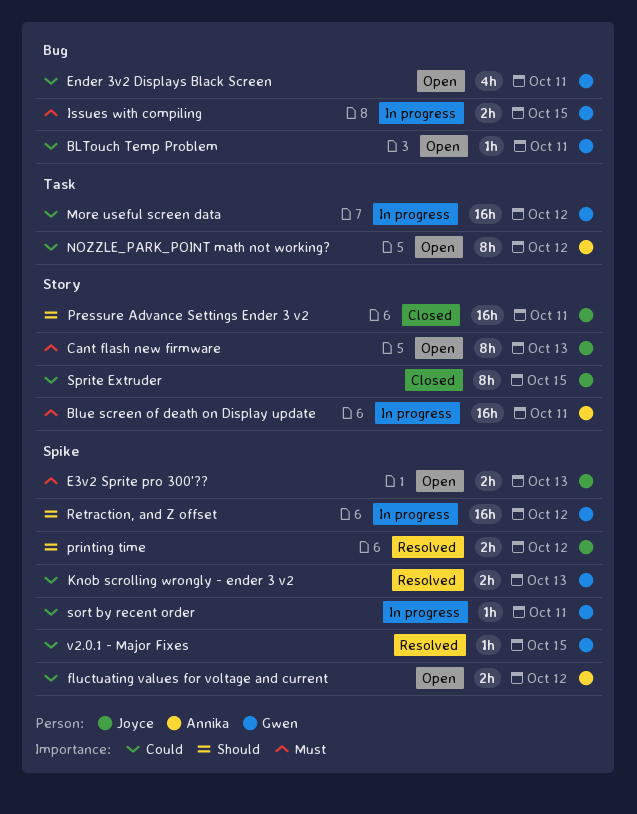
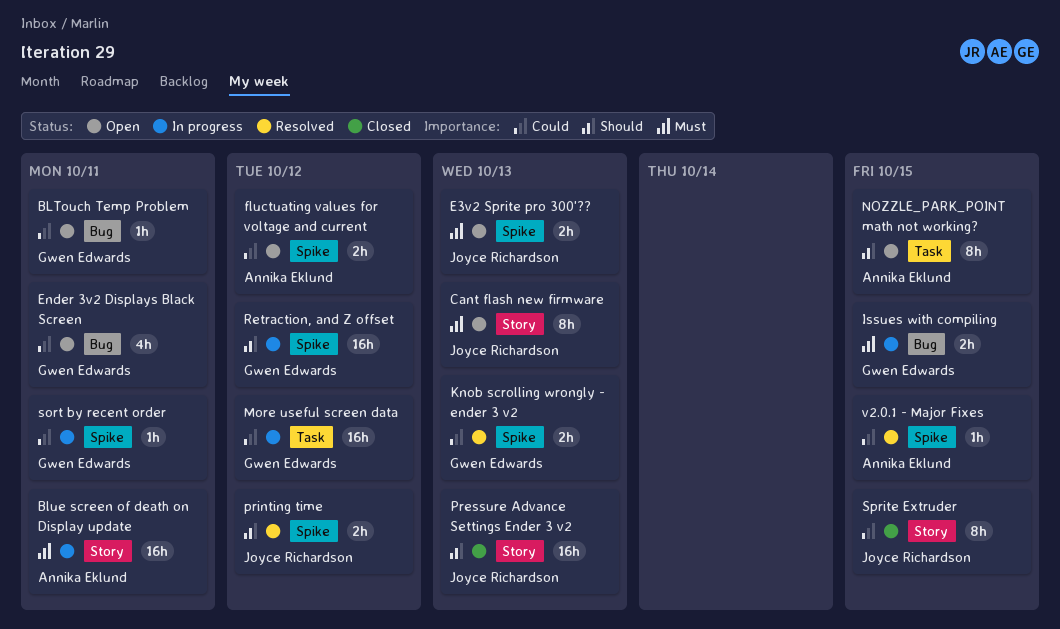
NOZZLE_PARK_POINT math not working?, priority: Could -> Should
NOZZLE_PARK_POINT math not working?, due: Oct 12 -> Oct 15
Pressure Advance Settings Ender 3 v2, due: Oct 11 -> Oct 13
v2.0.1 - Major Fixes, owner: Gwen Edwards -> Annika Eklund

